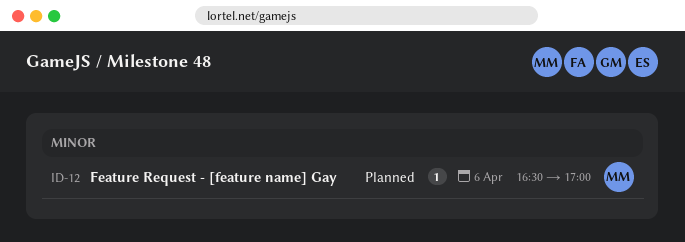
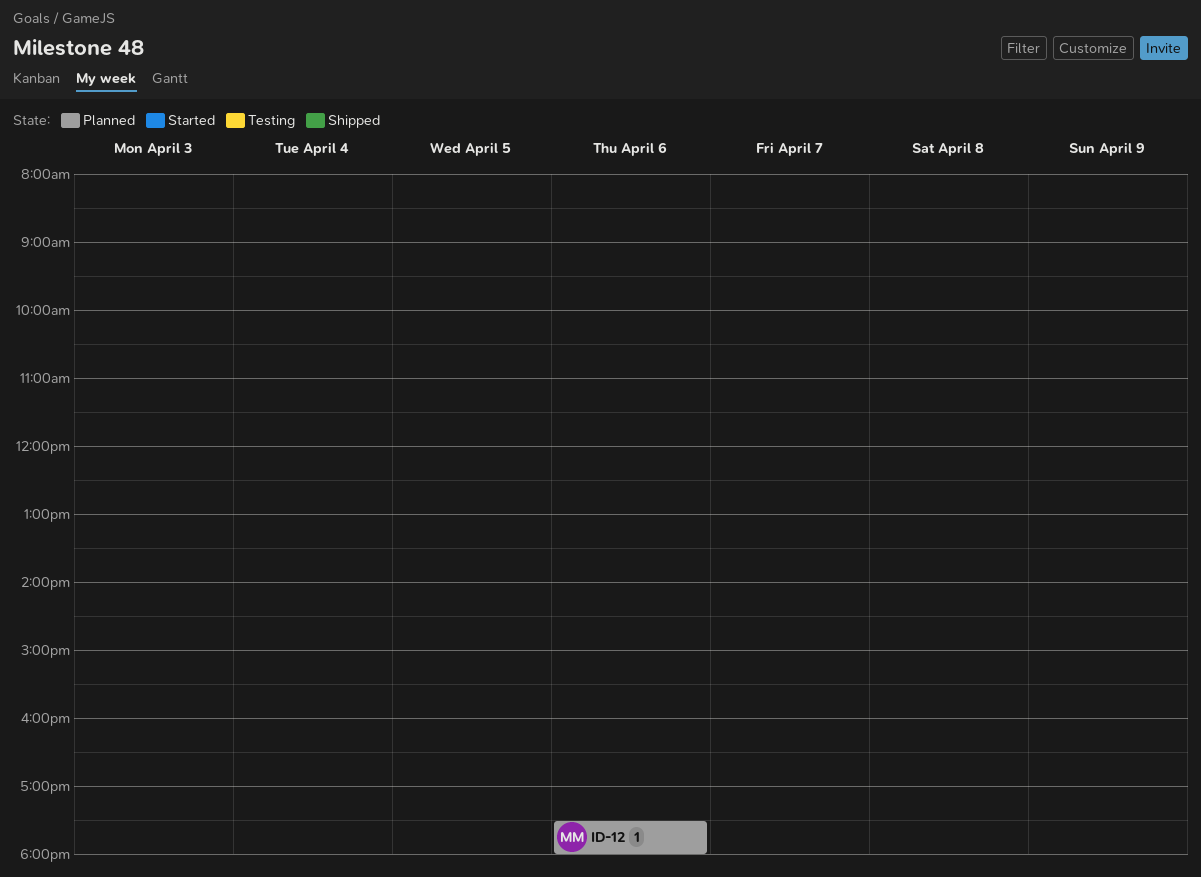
ID-12, begins: 16:30 -> 17:30
ID-12, ends: 17:00 -> 18:00

